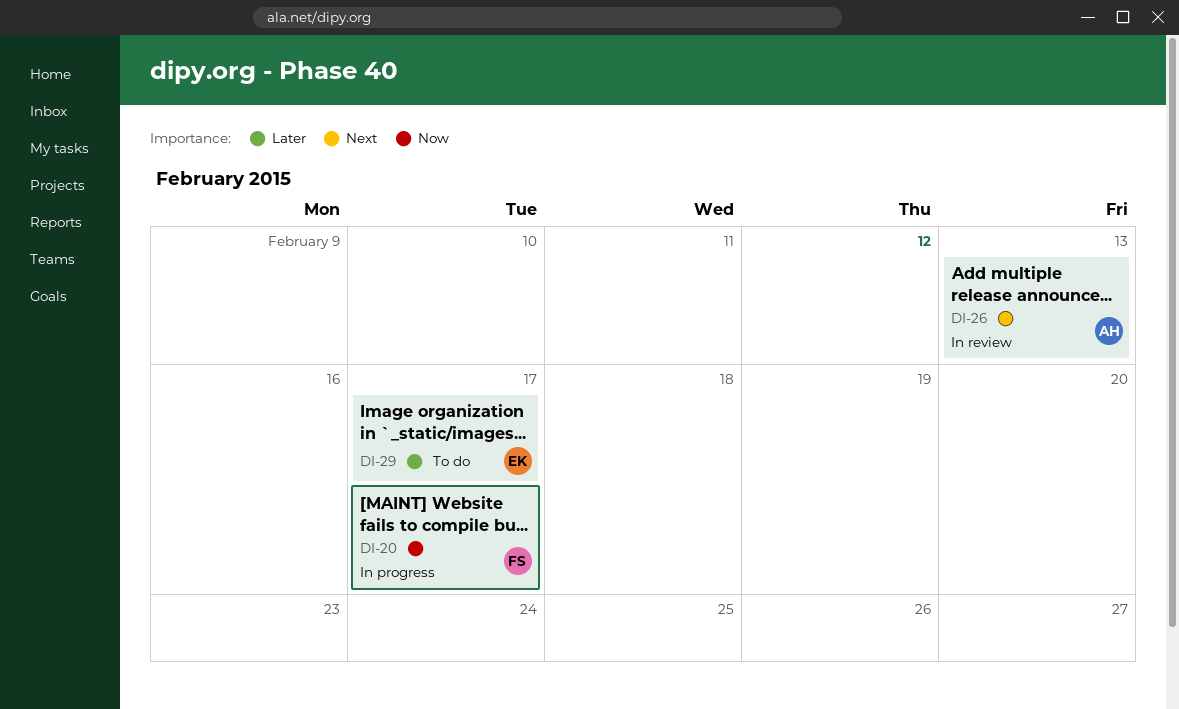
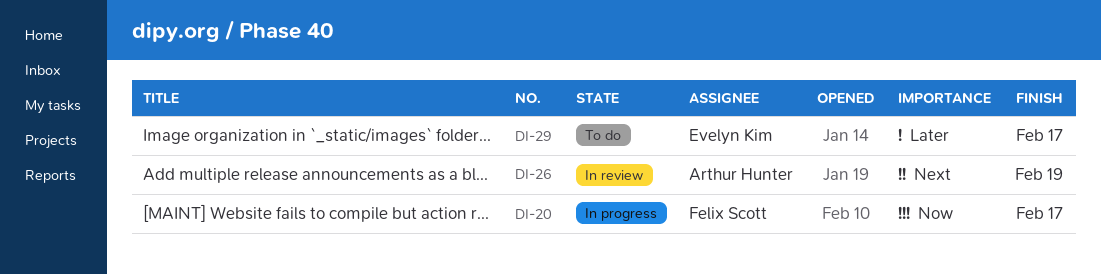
DI-26, due: Feb 13 -> Feb 19

